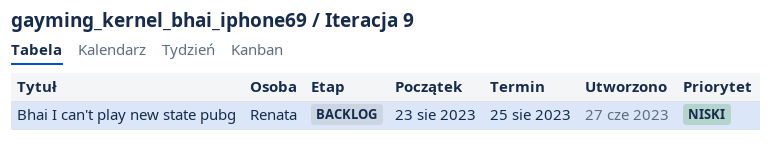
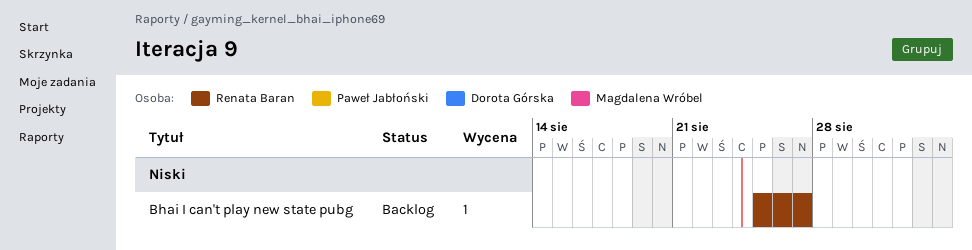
Bhai I can't play new state pubg, start: Aug 23 -> Aug 25
Bhai I can't play new state pubg, due: Aug 25 -> Aug 27

